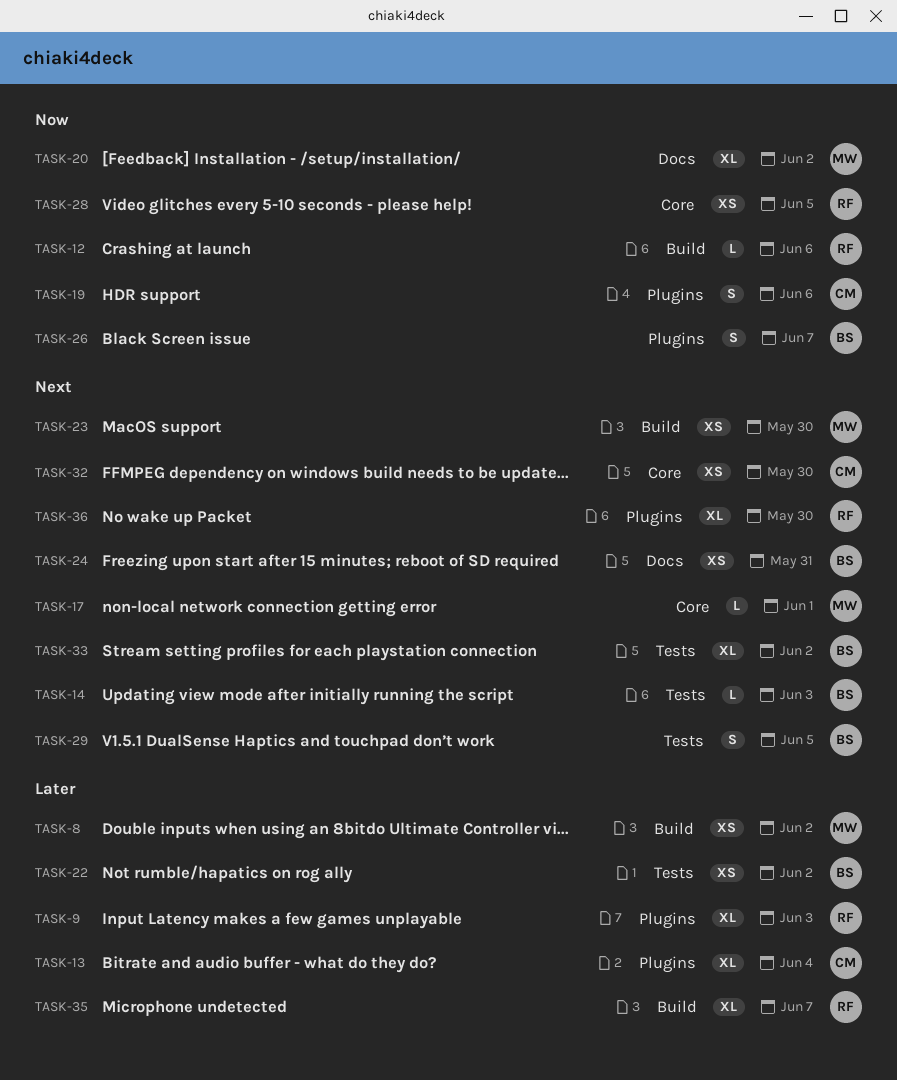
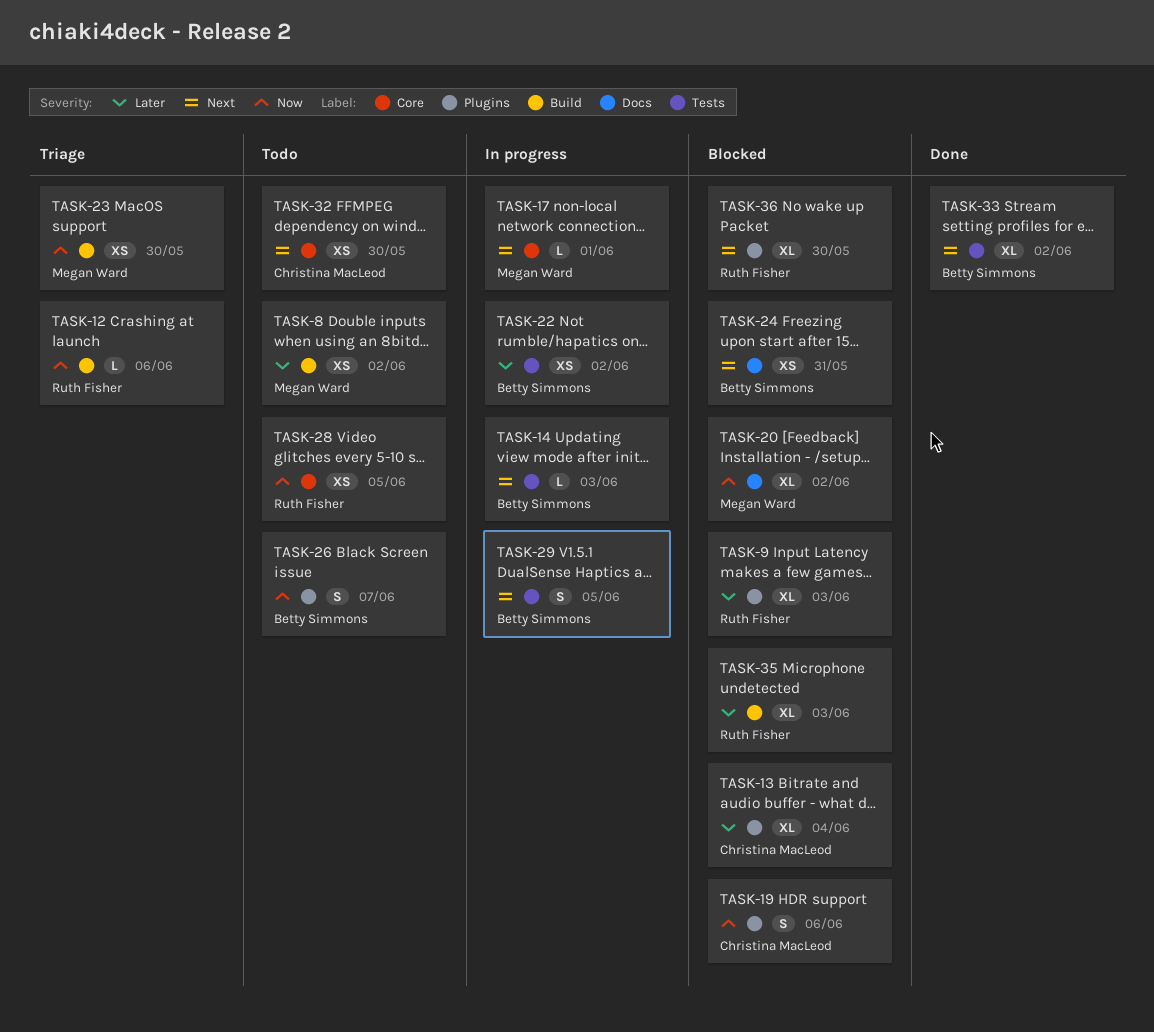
TASK-23, priority: Next -> Now
TASK-35, due: Jun 7 -> Jun 3

